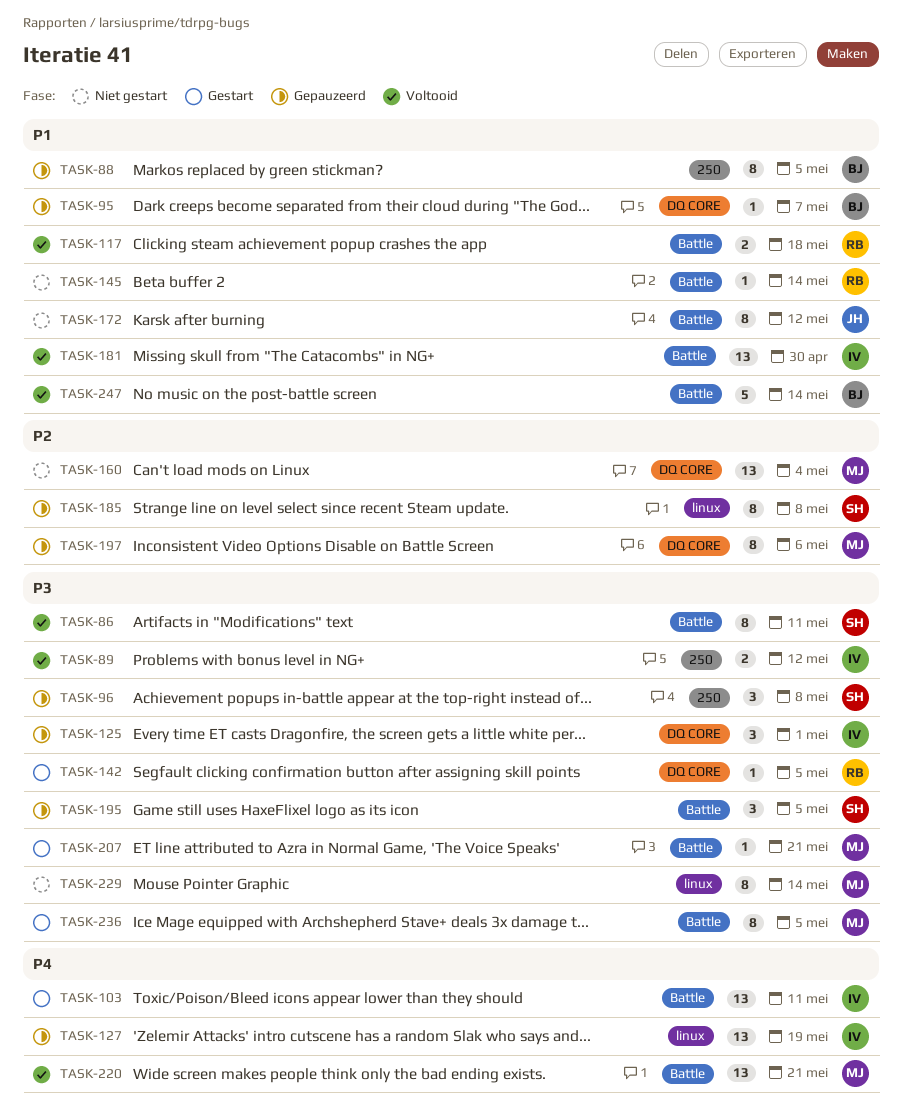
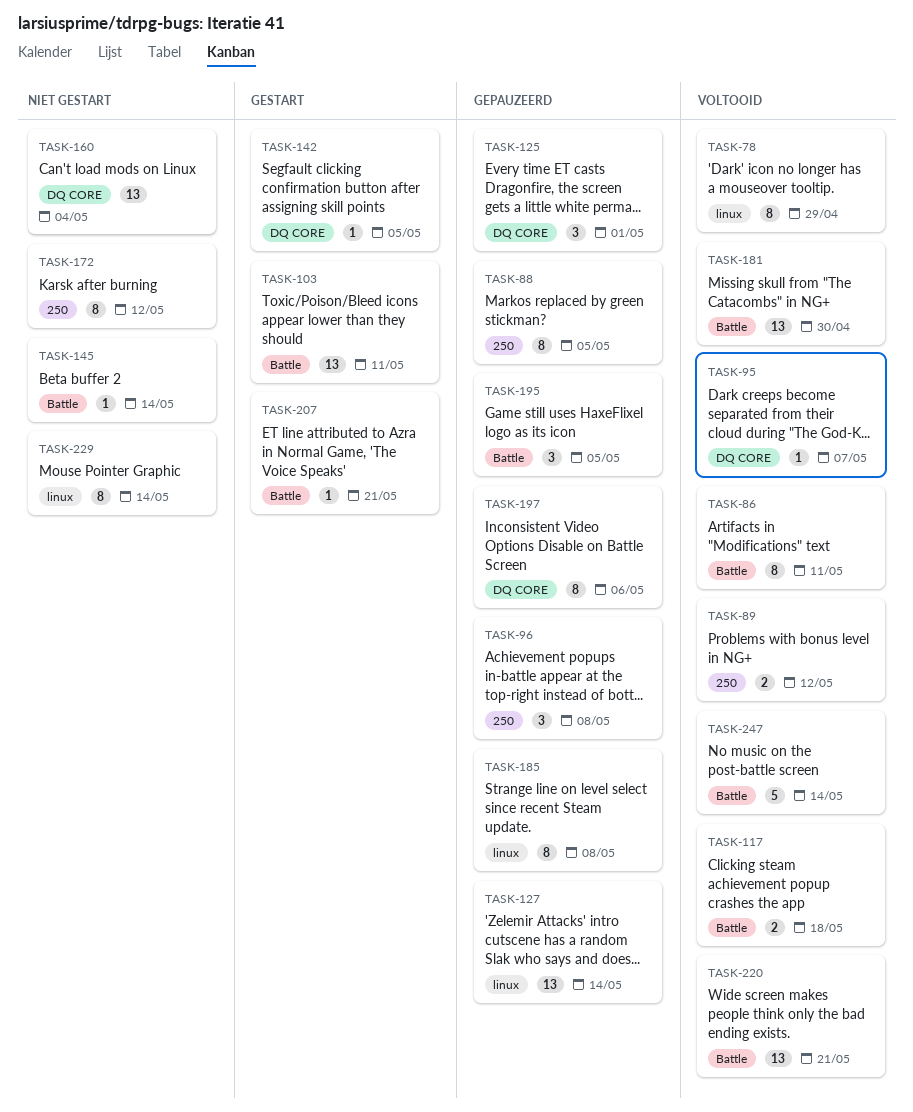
TASK-78: none -> present
TASK-95, status: Gepauzeerd -> Voltooid
TASK-127, due: May 19 -> May 14
TASK-172, label: Battle -> 250
TASK-236: present -> none

